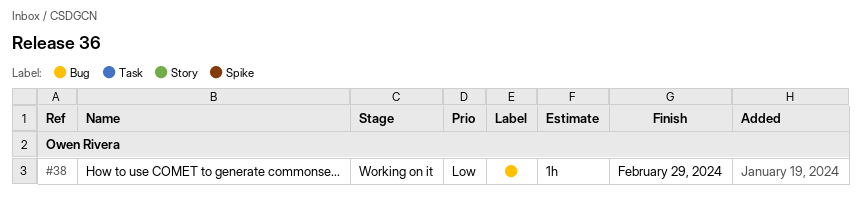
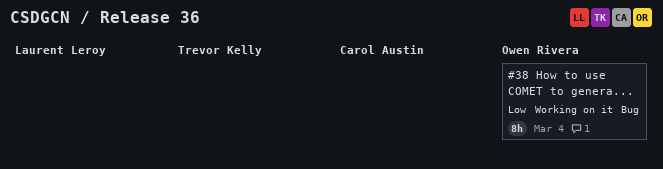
#38, estimate: 1h -> 8h
#38, due: Feb 29 -> Mar 4

